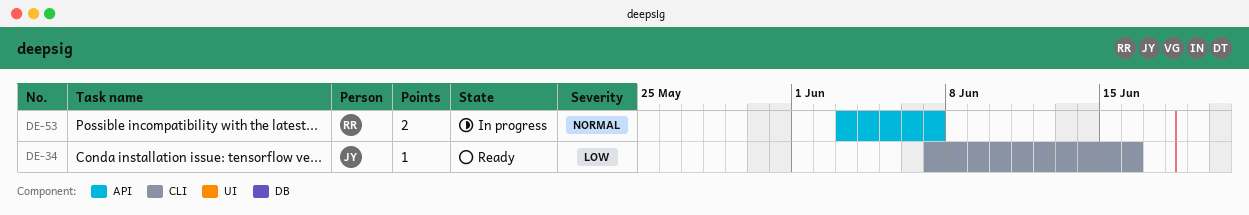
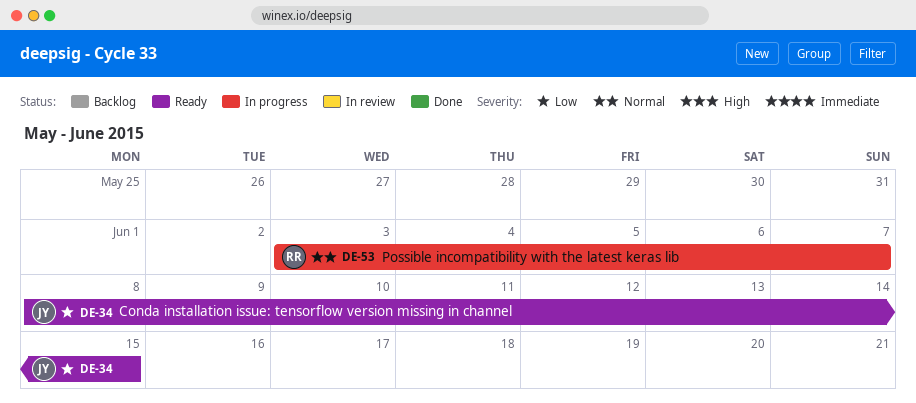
DE-34, start: Jun 7 -> Jun 8
DE-34, due: Jun 16 -> Jun 15

